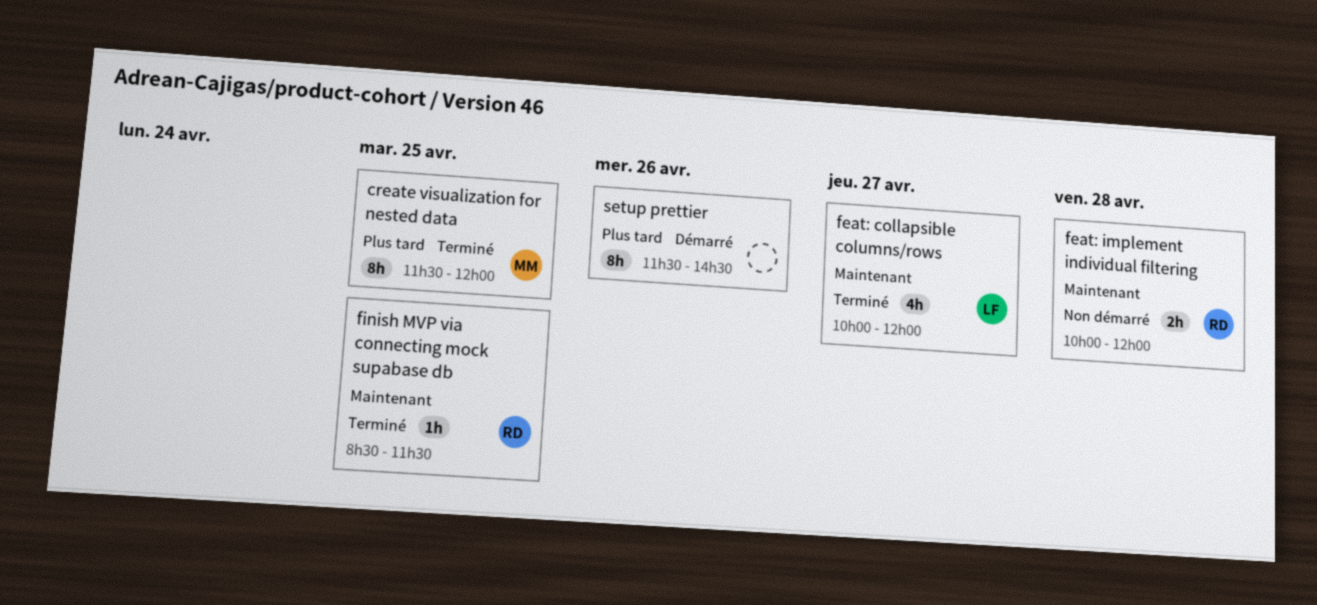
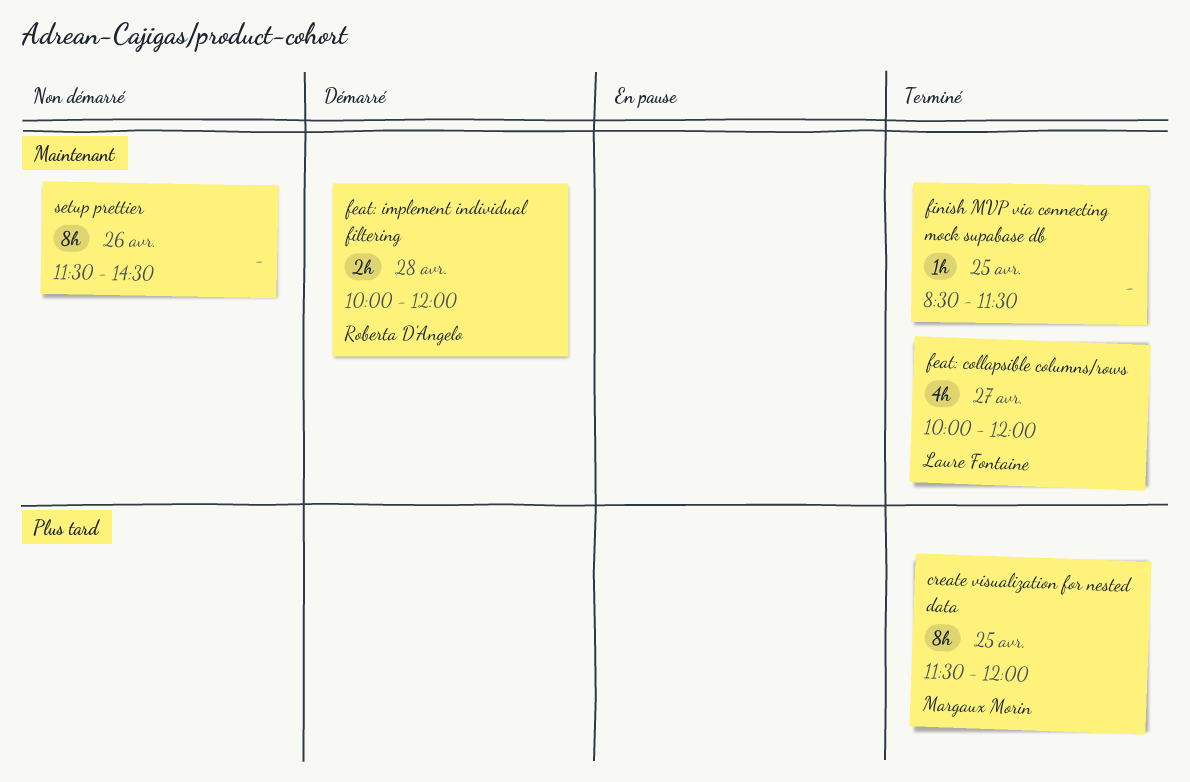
feat: implement individual filtering, status: Non démarré -> Démarré
finish MVP via connecting mock supabase db, owner: Roberta D'Angelo -> none
setup prettier, status: Démarré -> Non démarré
setup prettier, priority: Plus tard -> Maintenant

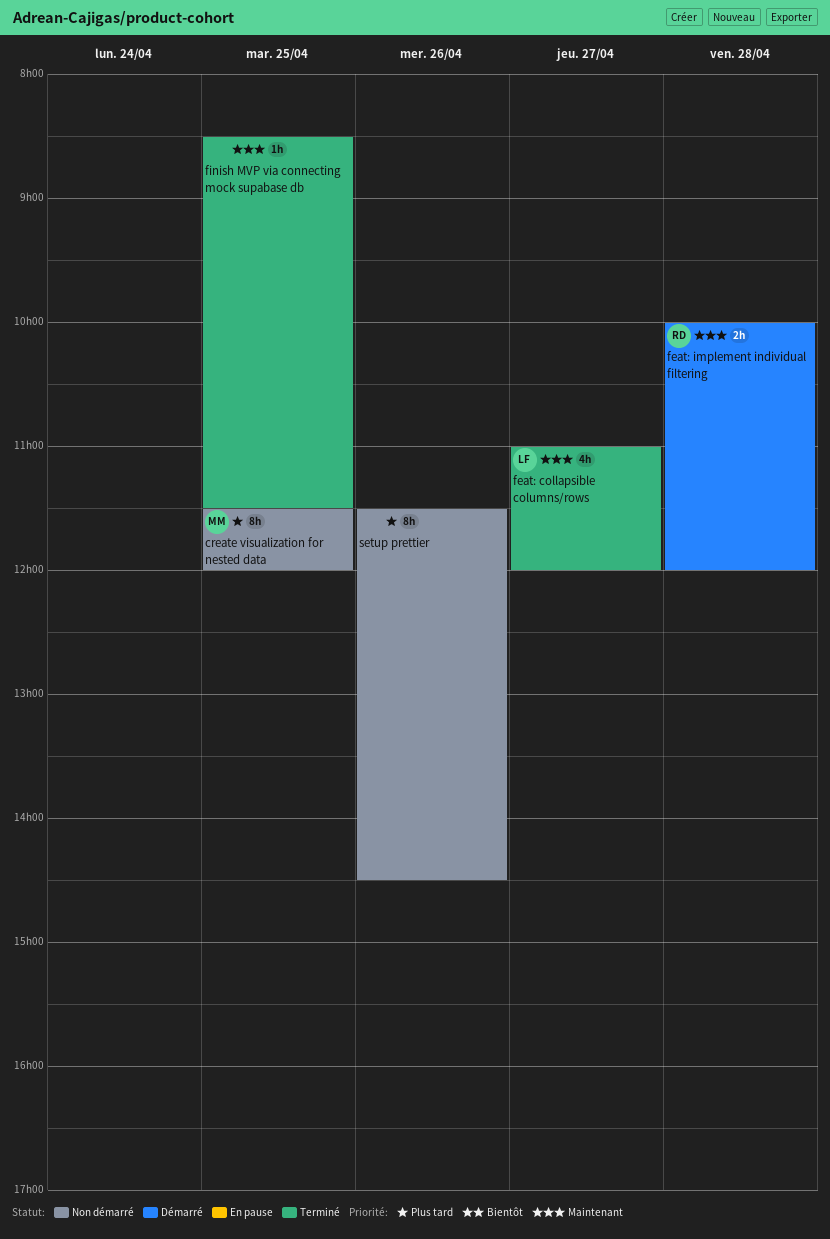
create visualization for nested data, status: Terminé -> Non démarré
feat: collapsible columns/rows, begins: 10:00 -> 11:00
setup prettier, priority: Maintenant -> Plus tard

